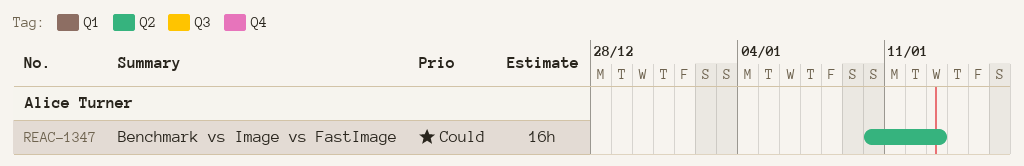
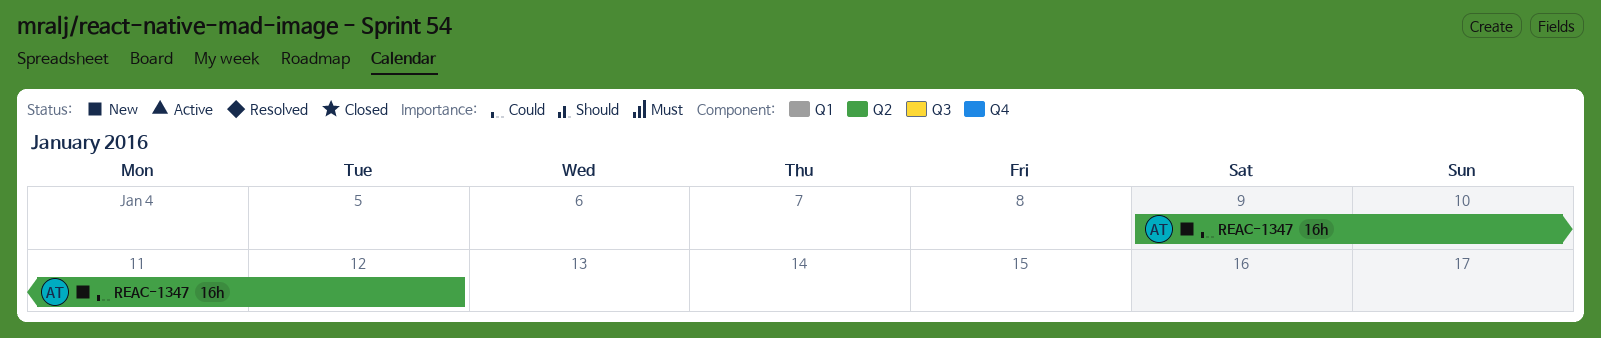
REAC-1347, start: Jan 10 -> Jan 9
REAC-1347, due: Jan 13 -> Jan 12

